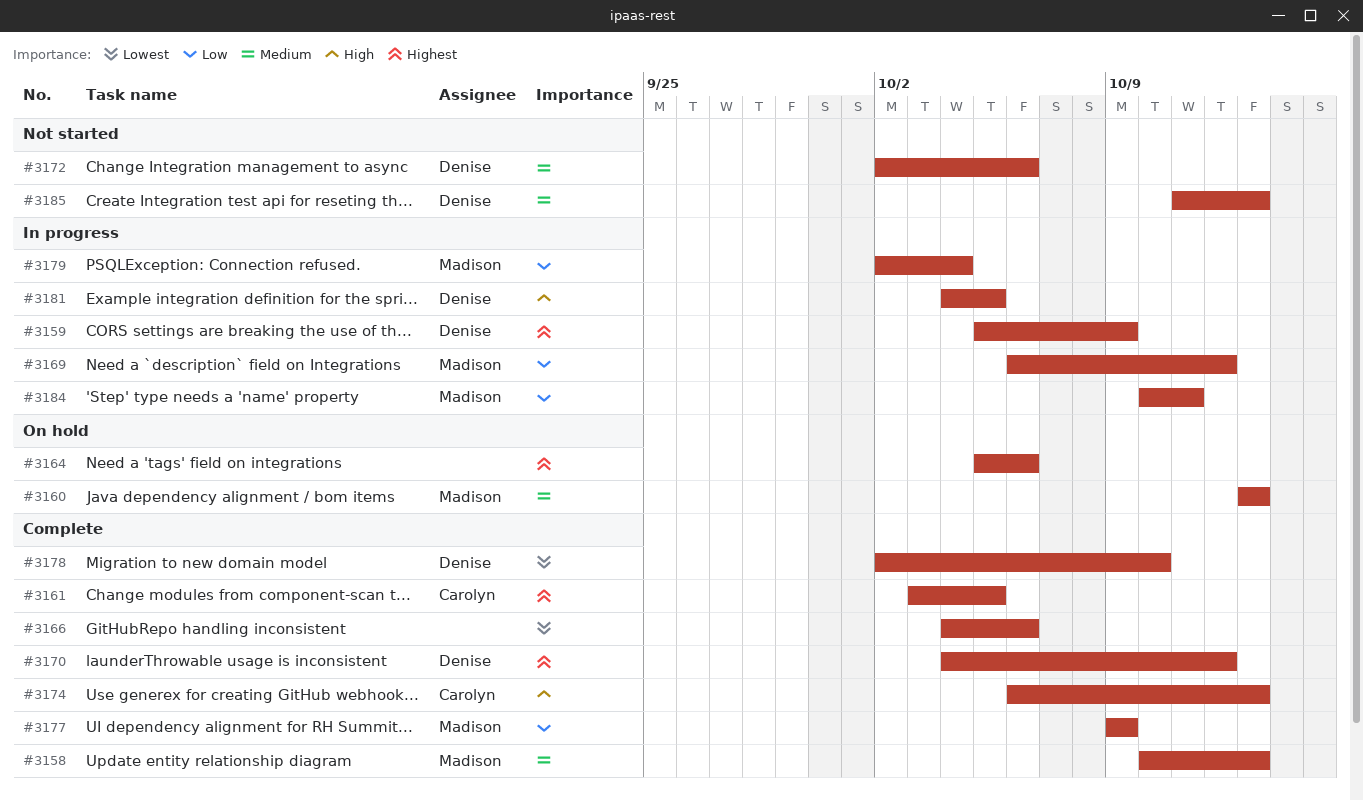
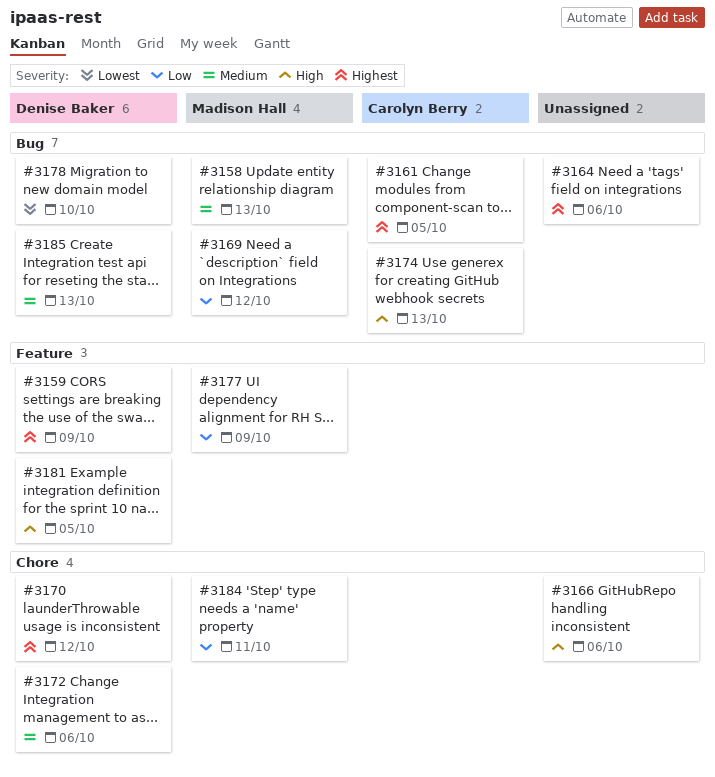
#3160: present -> none
#3166, priority: Lowest -> High
#3179: present -> none

